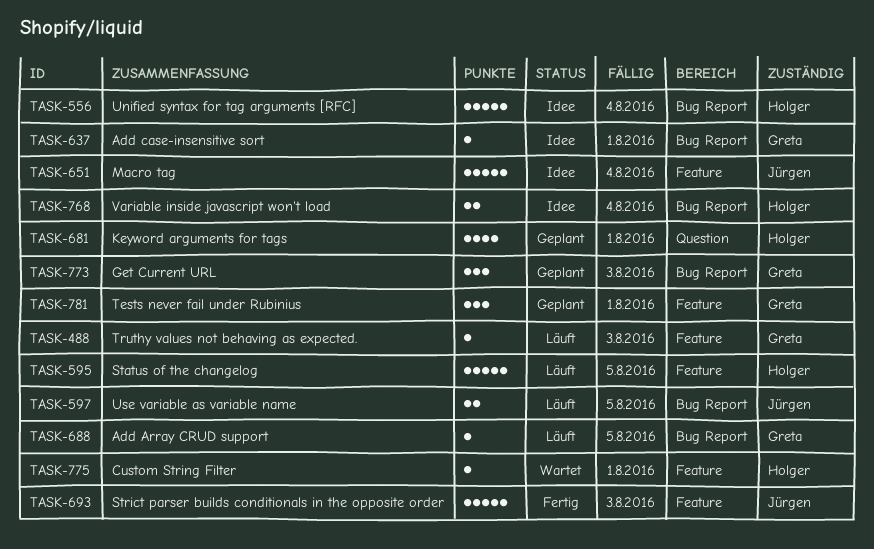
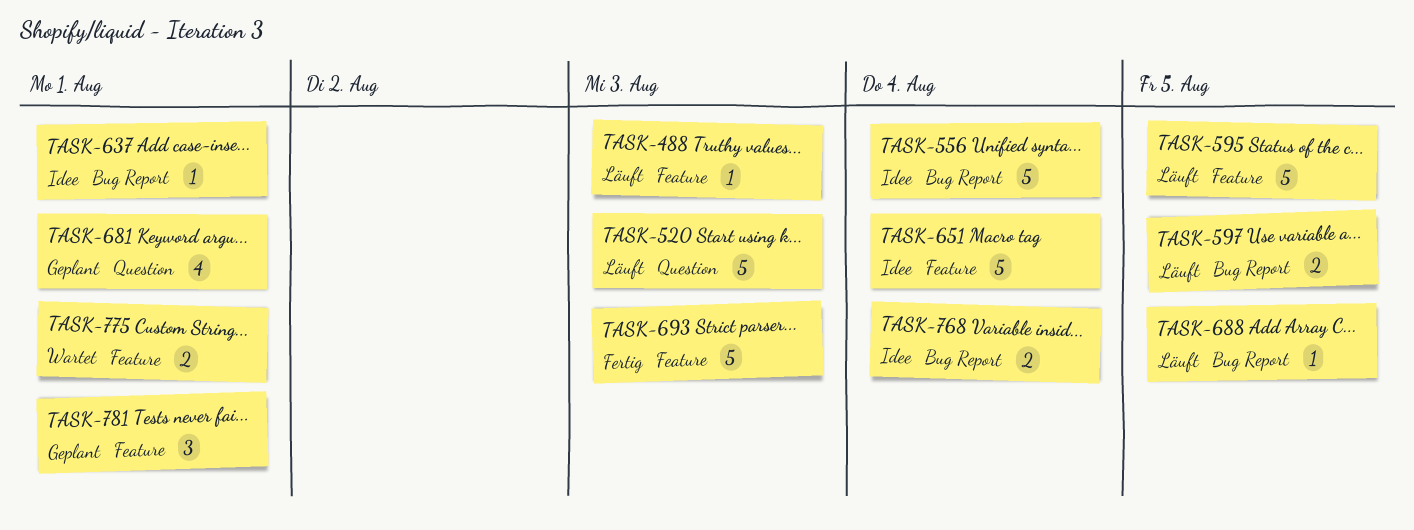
TASK-520: none -> present
TASK-773: present -> none
TASK-775, estimate: 1 -> 2

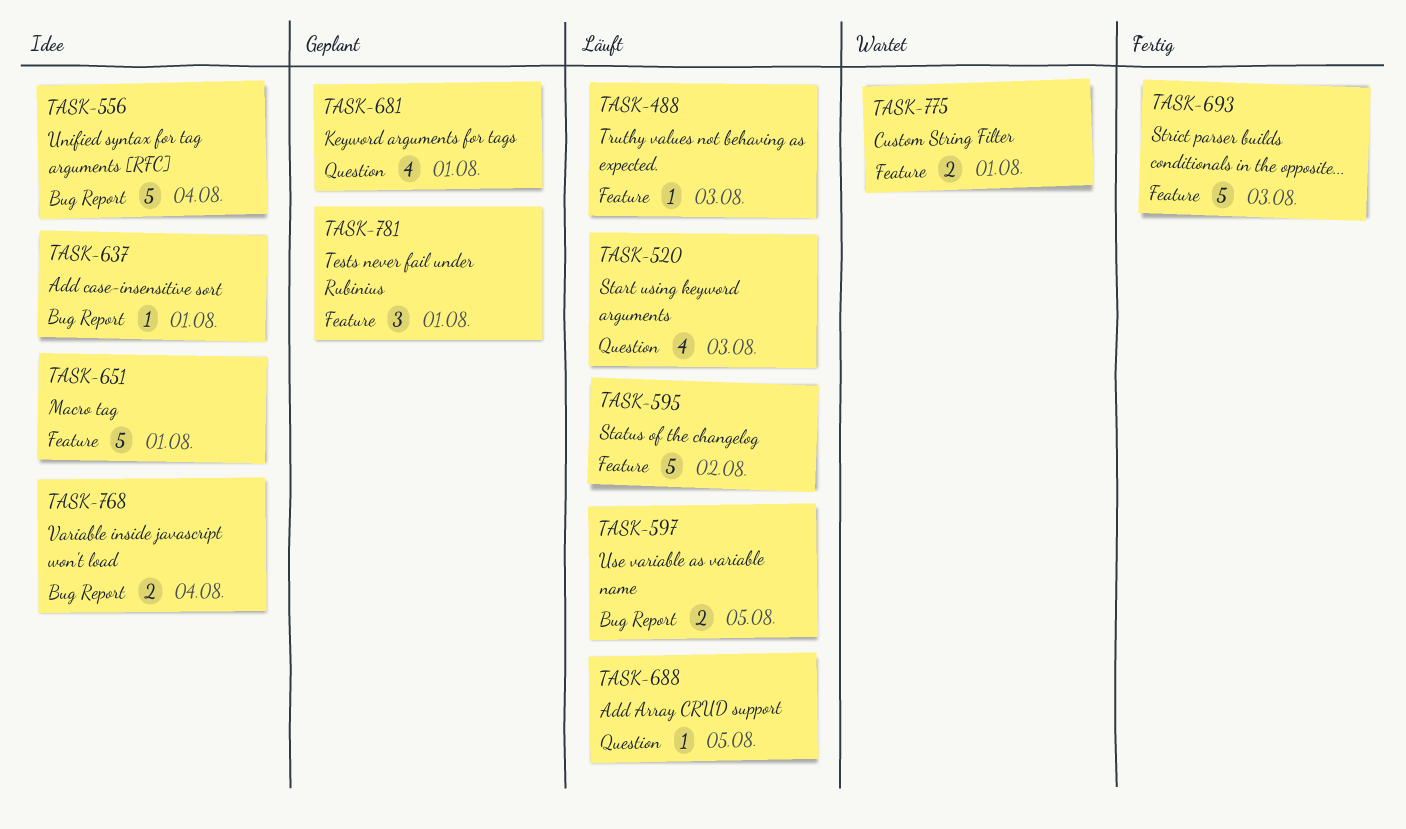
TASK-520, estimate: 5 -> 4
TASK-595, due: Aug 5 -> Aug 2
TASK-651, due: Aug 4 -> Aug 1
TASK-688, label: Bug Report -> Question

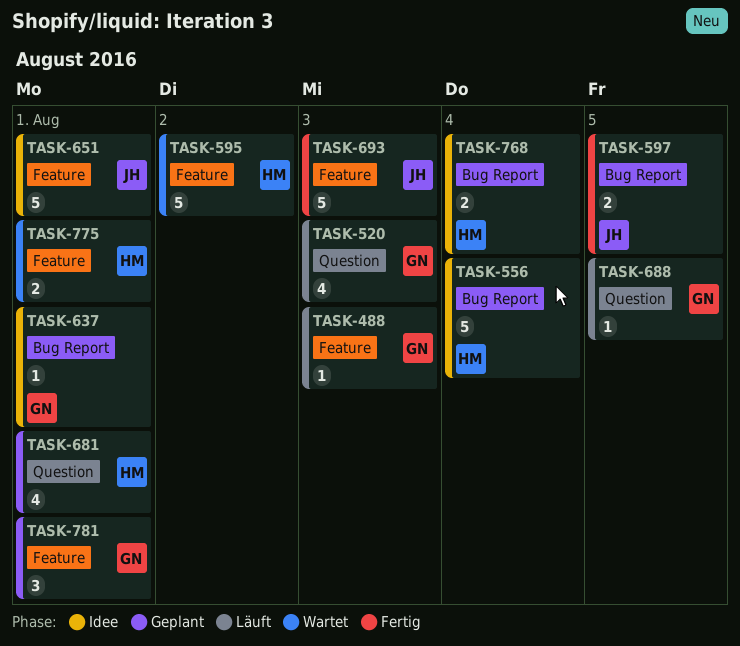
TASK-595, status: Läuft -> Wartet
TASK-597, status: Läuft -> Fertig

